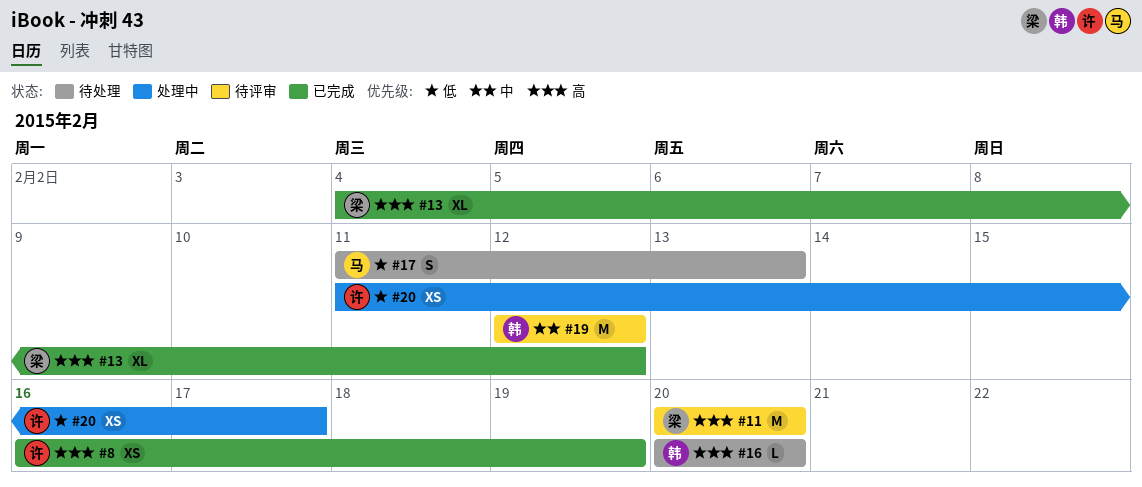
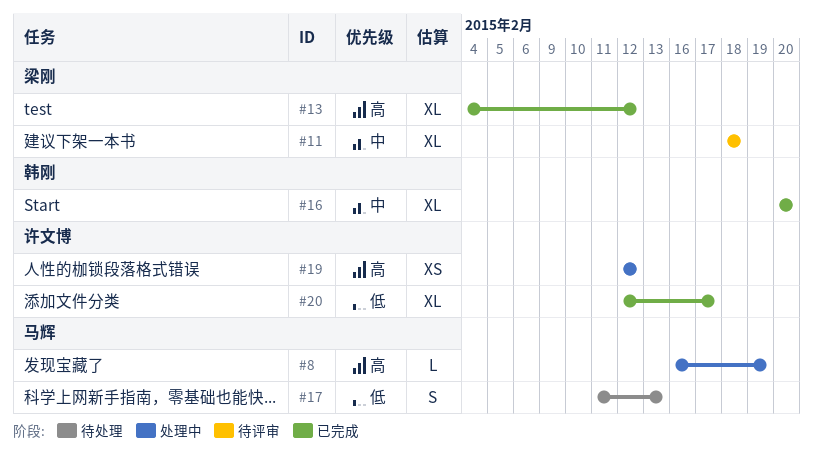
#8, status: 已完成 -> 处理中
#8, owner: 许文博 -> 马辉
#8, estimate: XS -> L
#11, priority: 高 -> 中
#11, estimate: M -> XL
#11, start: Feb 20 -> Feb 18
#11, due: Feb 20 -> Feb 18
#16, status: 待处理 -> 已完成
#16, priority: 高 -> 中
#16, estimate: L -> XL
#19, status: 待评审 -> 处理中
#19, owner: 韩刚 -> 许文博
#19, priority: 中 -> 高
#19, estimate: M -> XS
#20, status: 处理中 -> 已完成
#20, estimate: XS -> XL
#20, start: Feb 11 -> Feb 12

